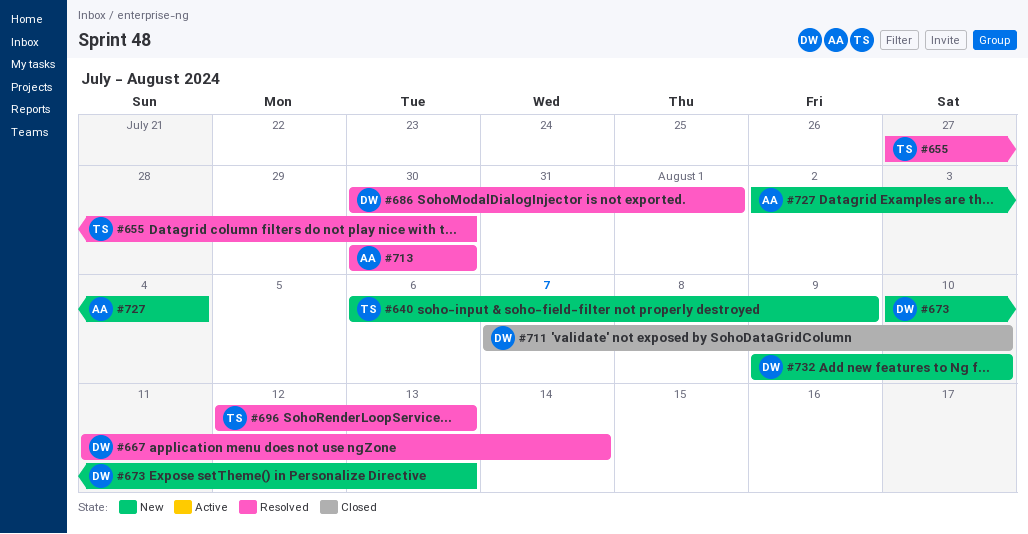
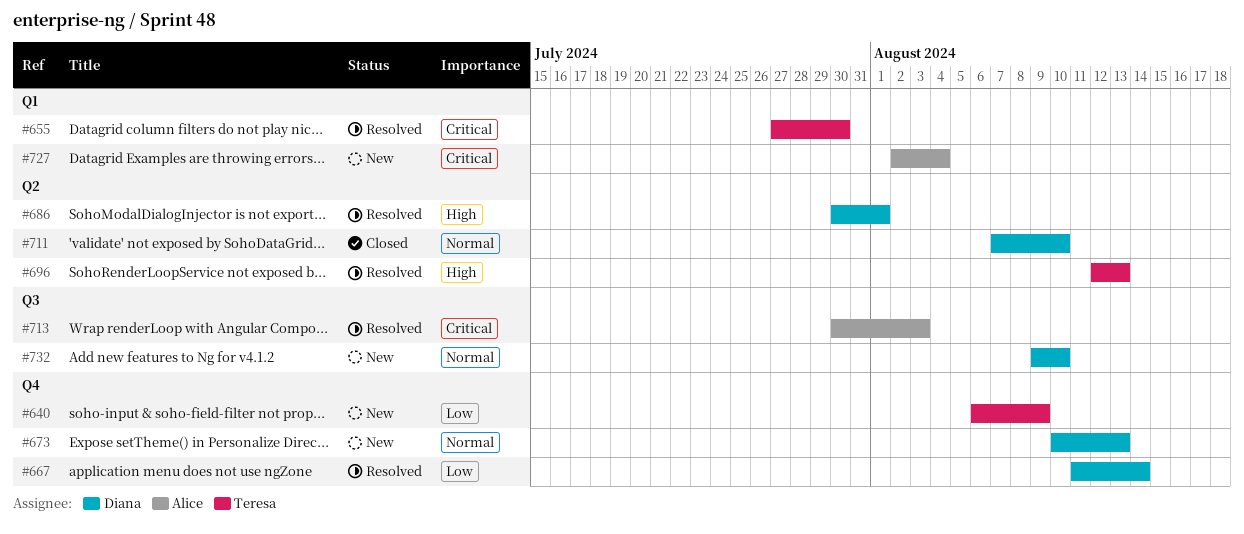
#713, due: Jul 30 -> Aug 3

